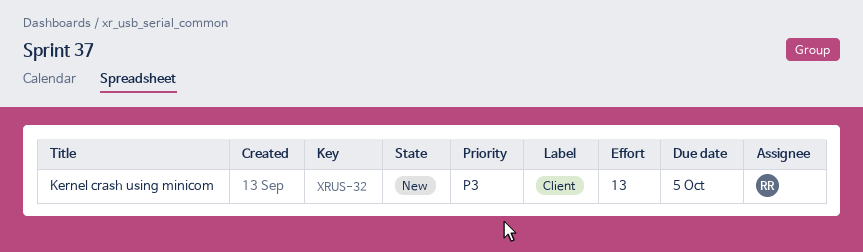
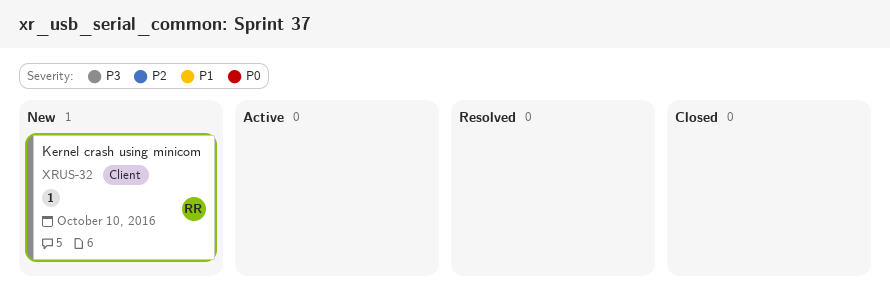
XRUS-32, estimate: 13 -> 1
XRUS-32, due: Oct 5 -> Oct 10

